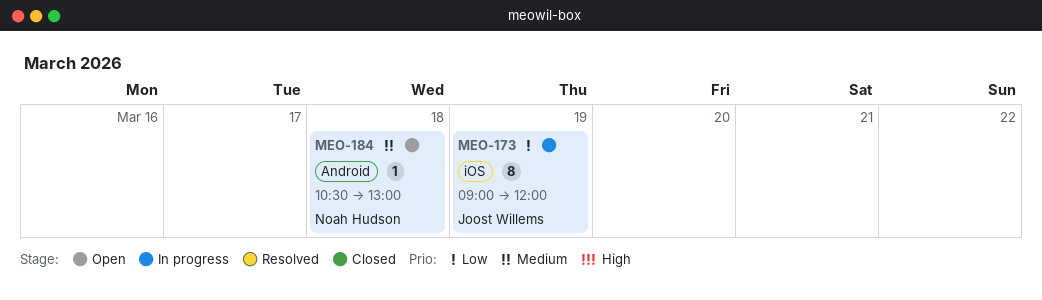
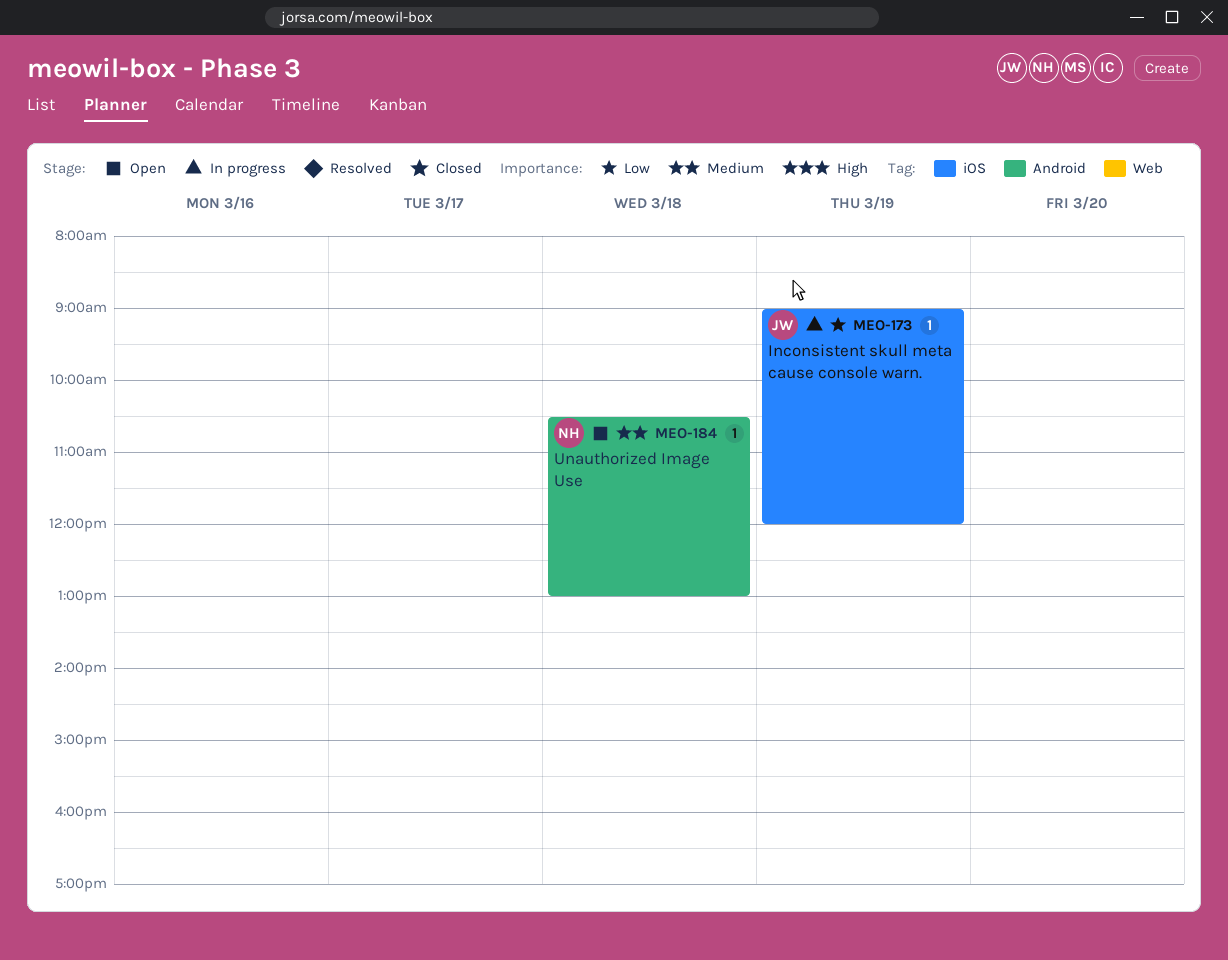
MEO-173, estimate: 8 -> 1

